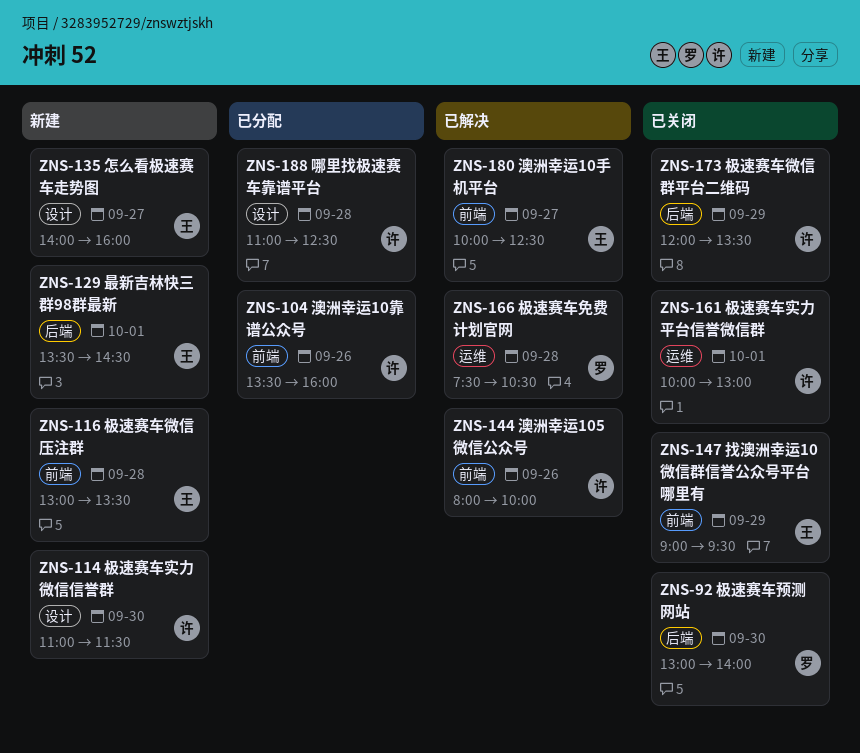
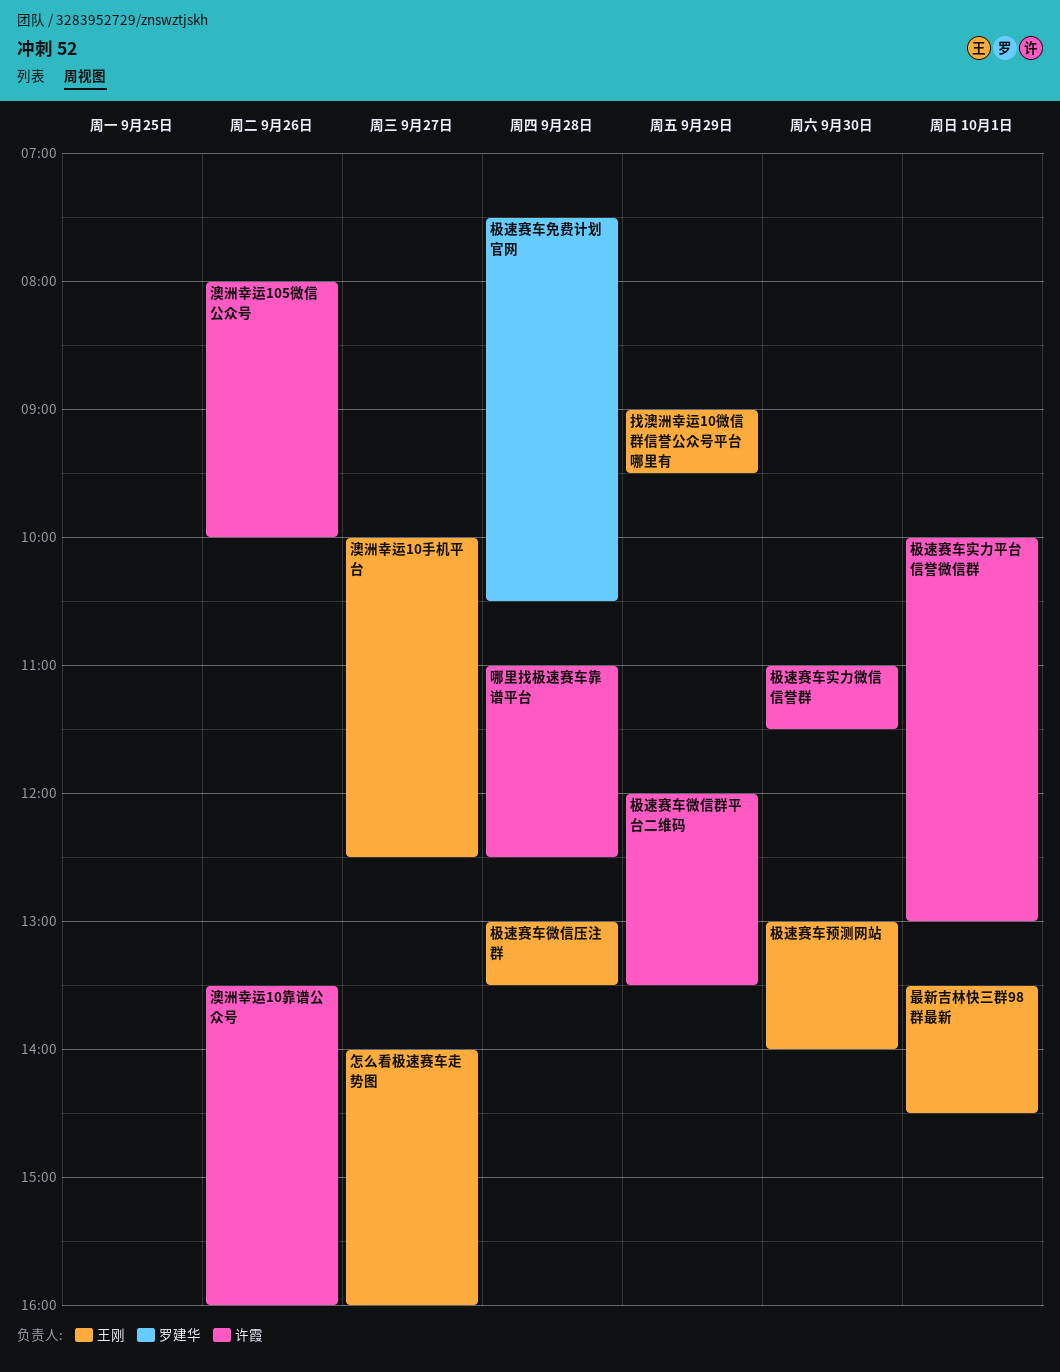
极速赛车预测网站, owner: 罗建华 -> 王刚

